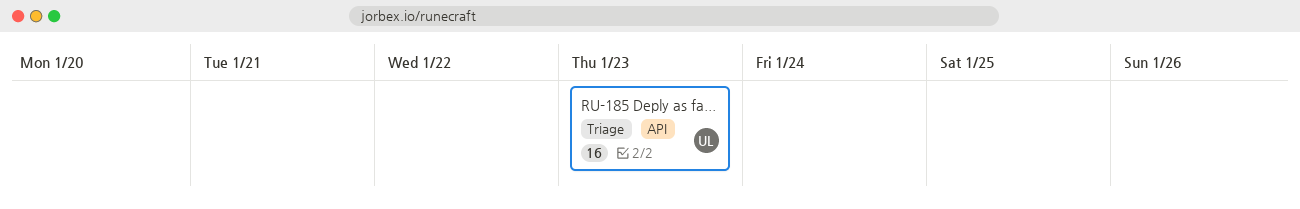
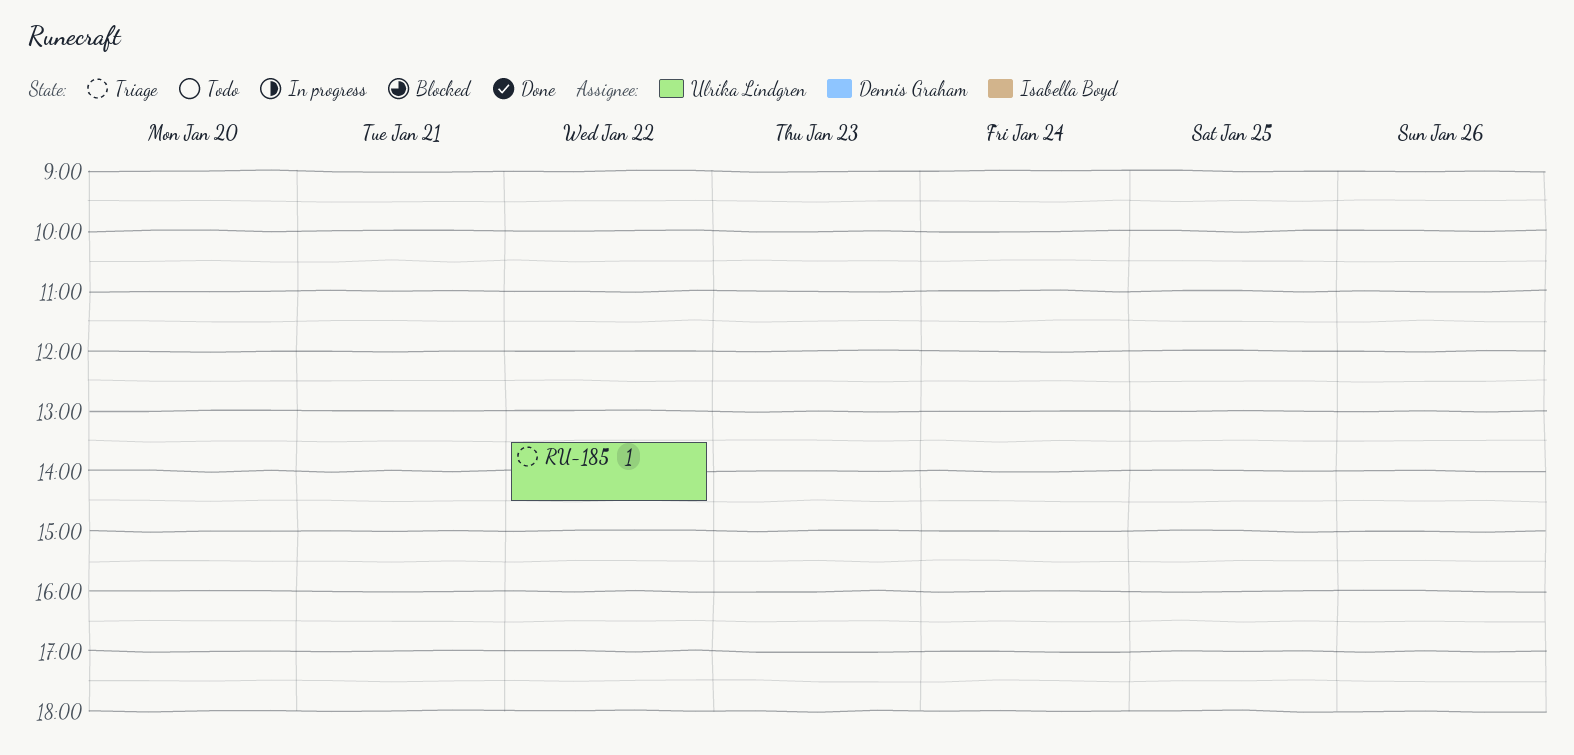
RU-185, estimate: 16 -> 1
RU-185, day: Jan 23 -> Jan 22

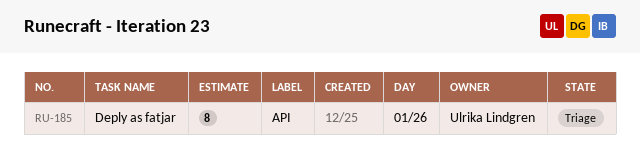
RU-185, estimate: 1 -> 8
RU-185, day: Jan 22 -> Jan 26

